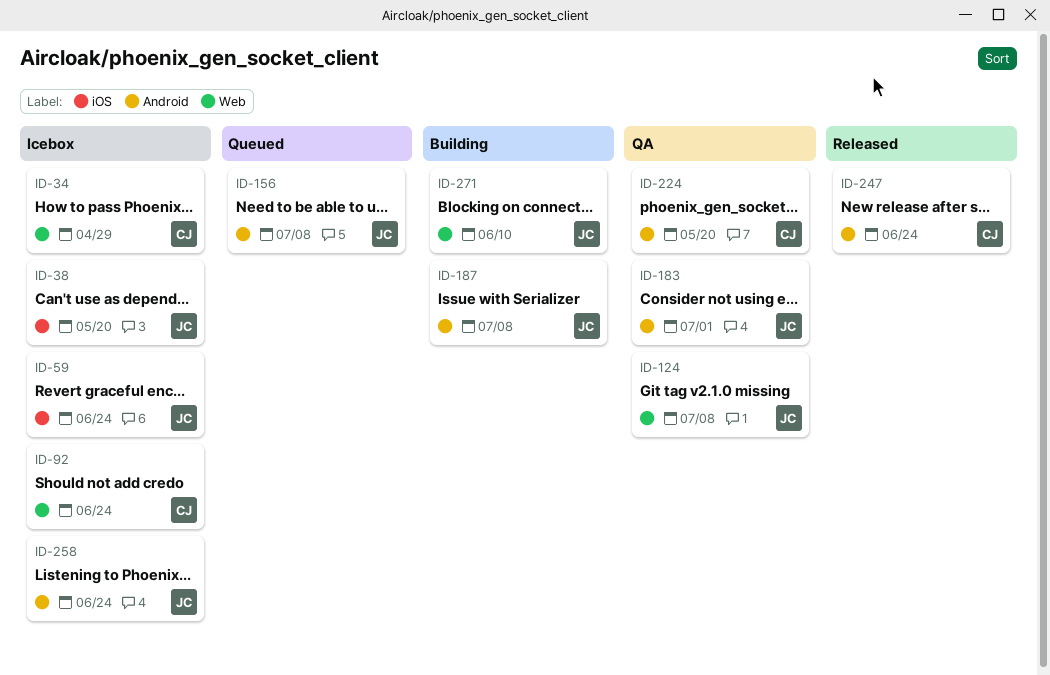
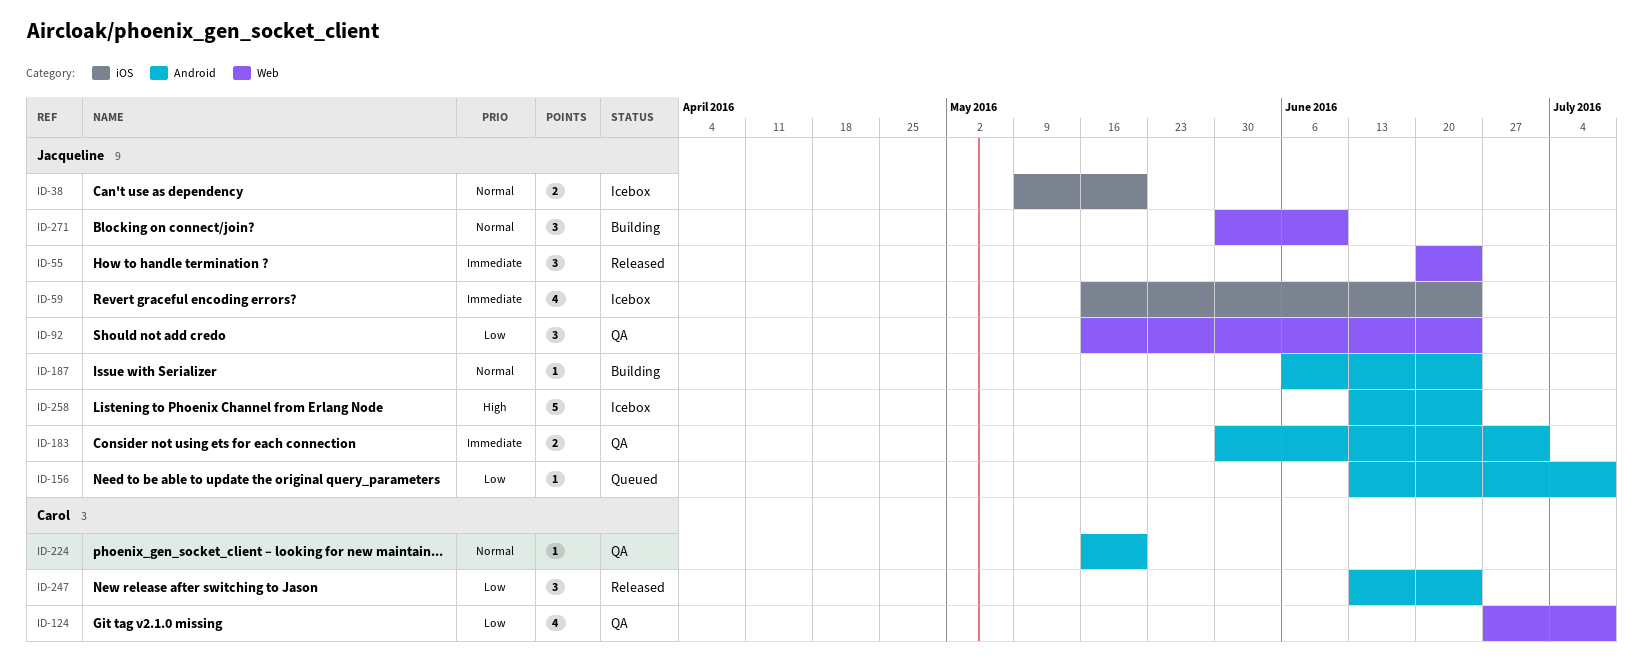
ID-34: present -> none
ID-55: none -> present
ID-92, status: Icebox -> QA
ID-92, owner: Carol -> Jacqueline
ID-124, owner: Jacqueline -> Carol
ID-187, due: Jul 8 -> Jun 24

